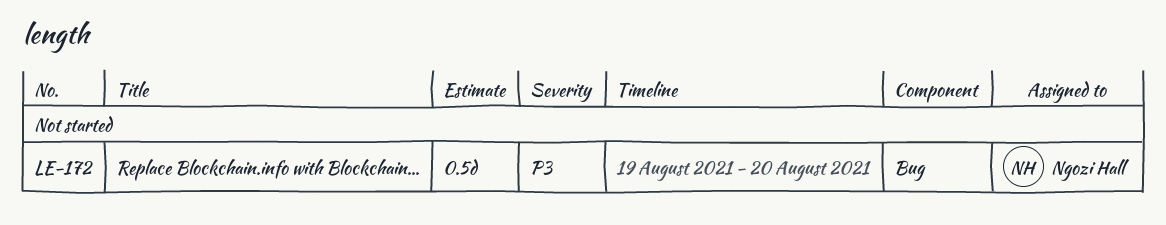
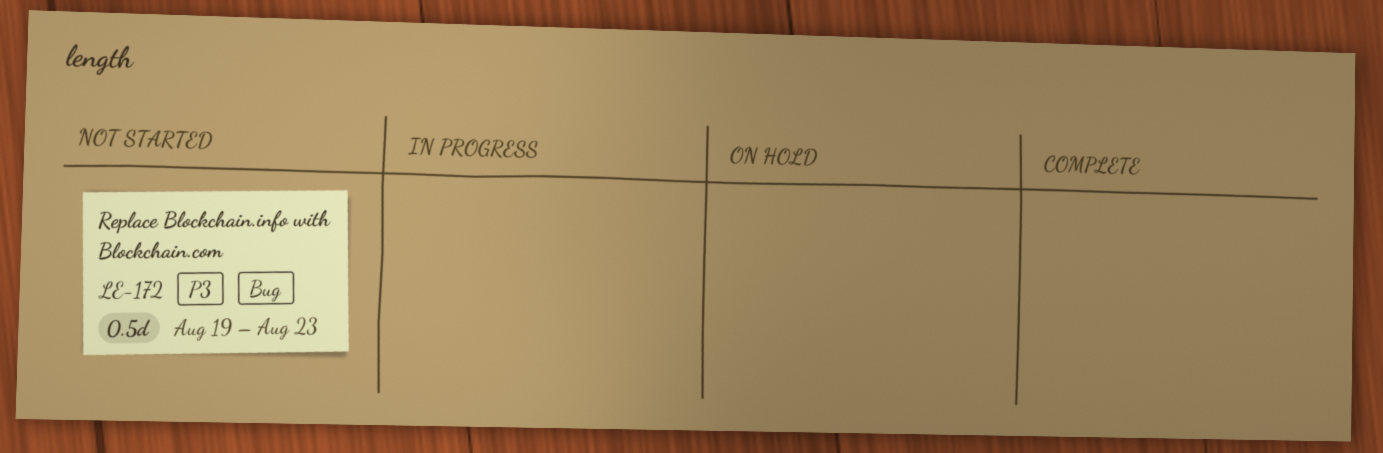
LE-172, due: Aug 20 -> Aug 23

